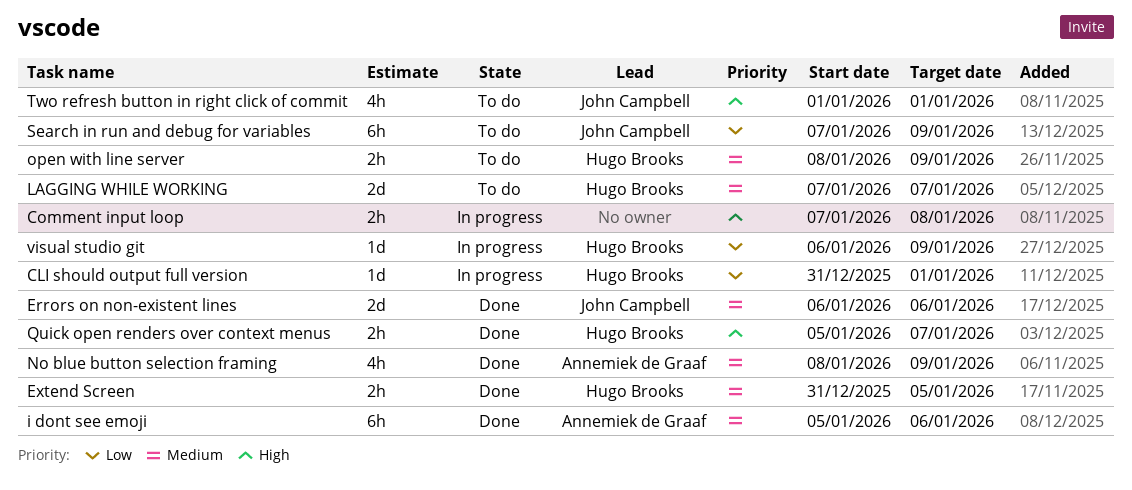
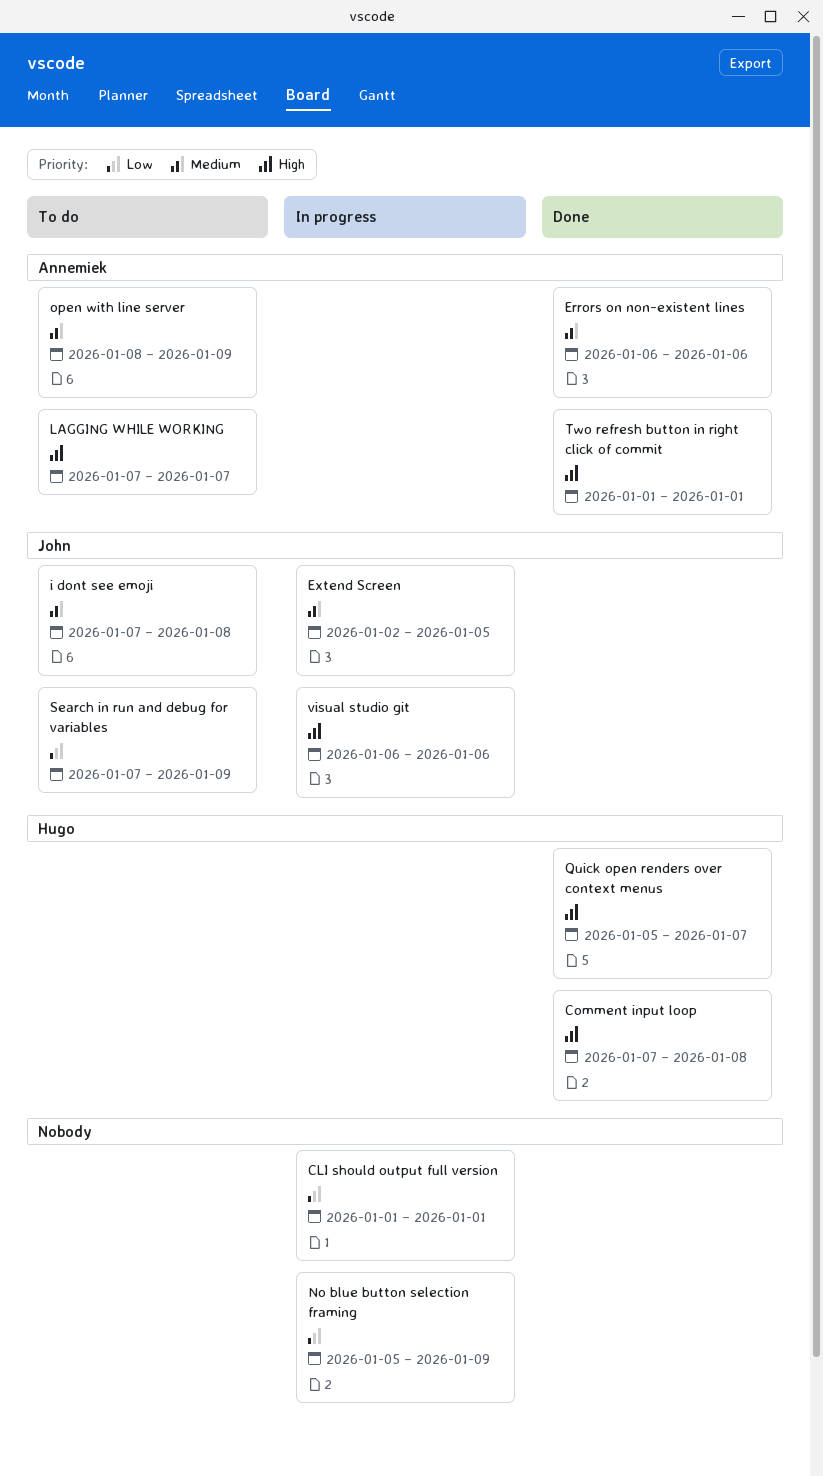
CLI should output full version, owner: Hugo Brooks -> none
CLI should output full version, start: Dec 31 -> Jan 1
Comment input loop, status: In progress -> Done
Comment input loop, owner: none -> Hugo Brooks
Errors on non-existent lines, owner: John Campbell -> Annemiek de Graaf
Extend Screen, status: Done -> In progress
Extend Screen, owner: Hugo Brooks -> John Campbell
Extend Screen, start: Dec 31 -> Jan 2
i dont see emoji, status: Done -> To do
i dont see emoji, owner: Annemiek de Graaf -> John Campbell
i dont see emoji, start: Jan 5 -> Jan 7
i dont see emoji, due: Jan 6 -> Jan 8
LAGGING WHILE WORKING, owner: Hugo Brooks -> Annemiek de Graaf
LAGGING WHILE WORKING, priority: Medium -> High
No blue button selection framing, status: Done -> In progress
No blue button selection framing, owner: Annemiek de Graaf -> none
No blue button selection framing, priority: Medium -> Low
No blue button selection framing, start: Jan 8 -> Jan 5
open with line server, owner: Hugo Brooks -> Annemiek de Graaf
Two refresh button in right click of commit, status: To do -> Done
Two refresh button in right click of commit, owner: John Campbell -> Annemiek de Graaf
visual studio git, owner: Hugo Brooks -> John Campbell
visual studio git, priority: Low -> High
visual studio git, due: Jan 9 -> Jan 6

